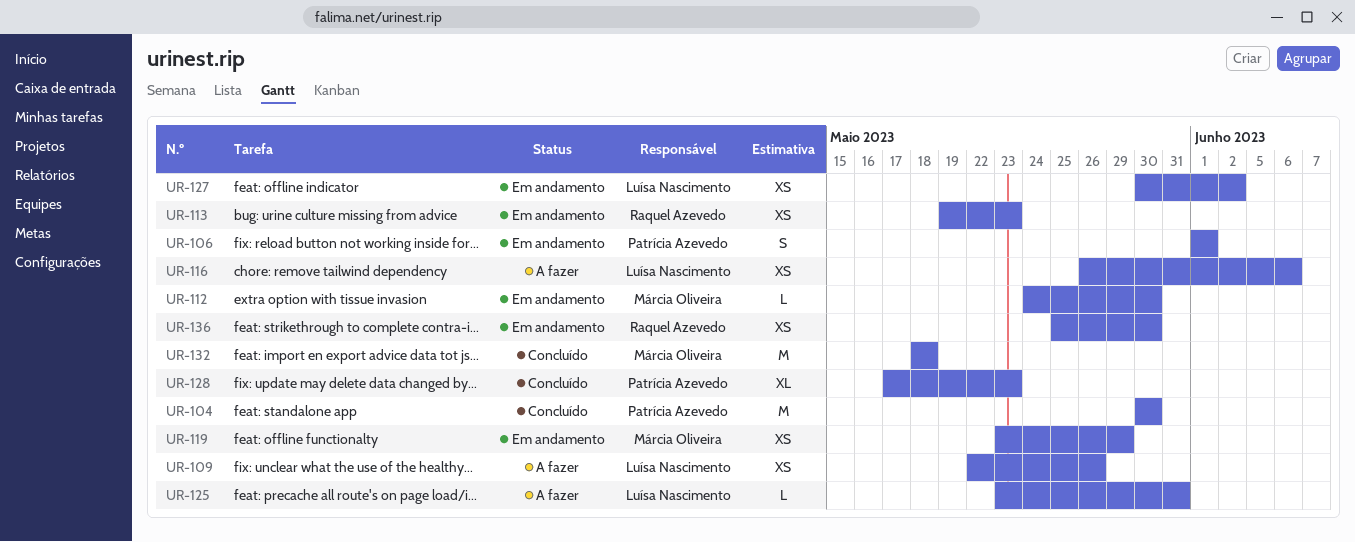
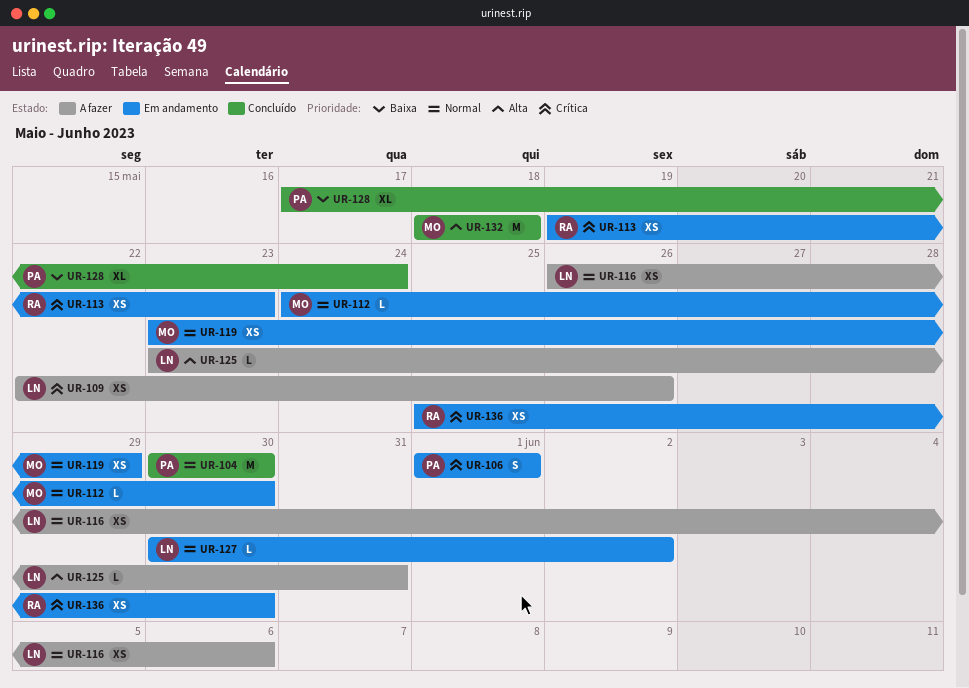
UR-127, estimate: XS -> L
UR-128, due: May 23 -> May 24

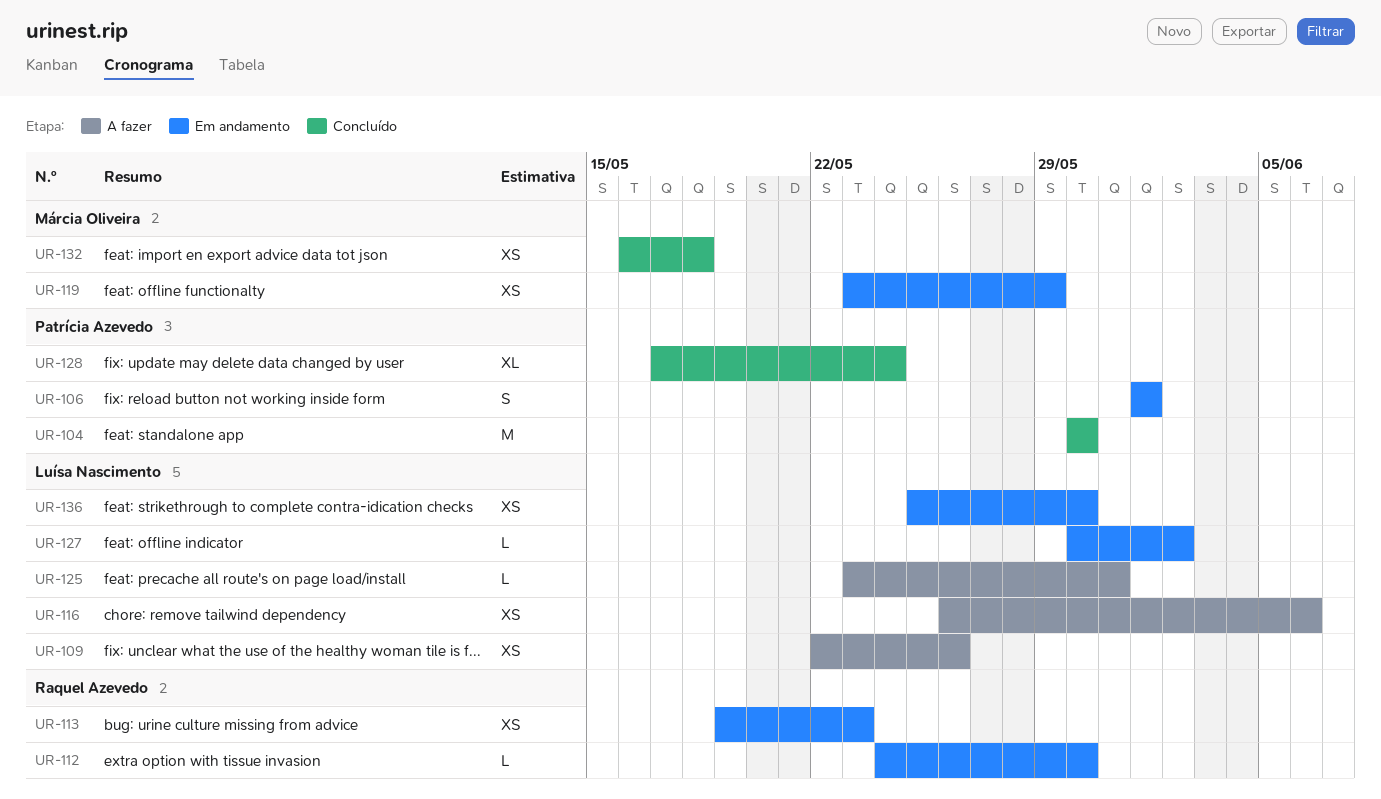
UR-112, owner: Márcia Oliveira -> Raquel Azevedo
UR-132, estimate: M -> XS
UR-132, start: May 18 -> May 16
UR-136, owner: Raquel Azevedo -> Luísa Nascimento

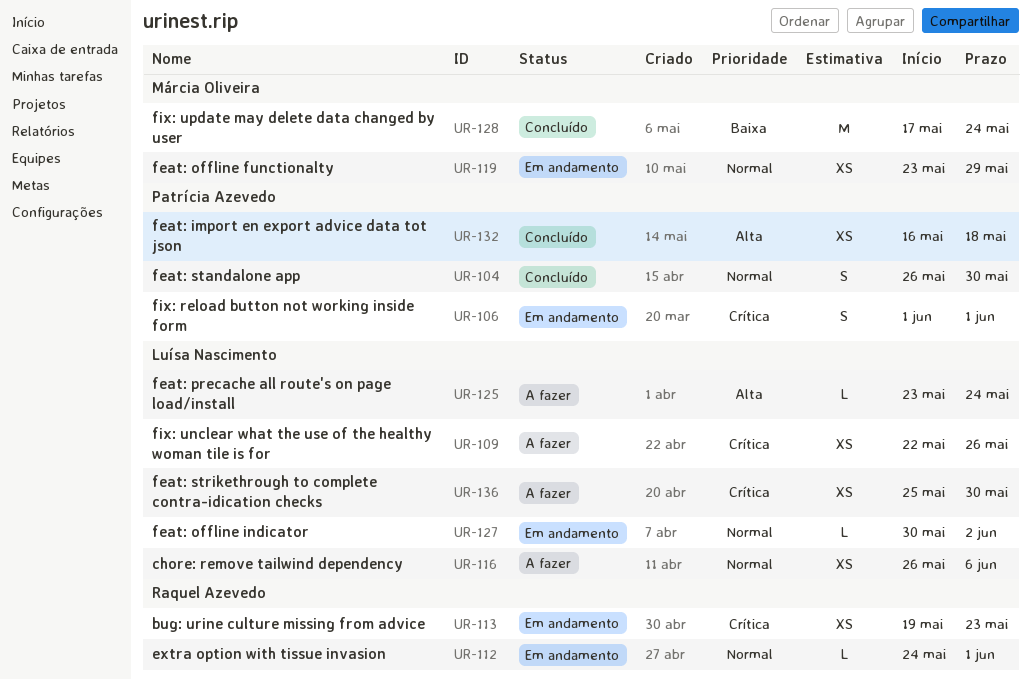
UR-104, estimate: M -> S
UR-104, start: May 30 -> May 26
UR-112, due: May 30 -> Jun 1
UR-125, due: May 31 -> May 24
UR-128, owner: Patrícia Azevedo -> Márcia Oliveira
UR-128, estimate: XL -> M
UR-132, owner: Márcia Oliveira -> Patrícia Azevedo
UR-136, status: Em andamento -> A fazer

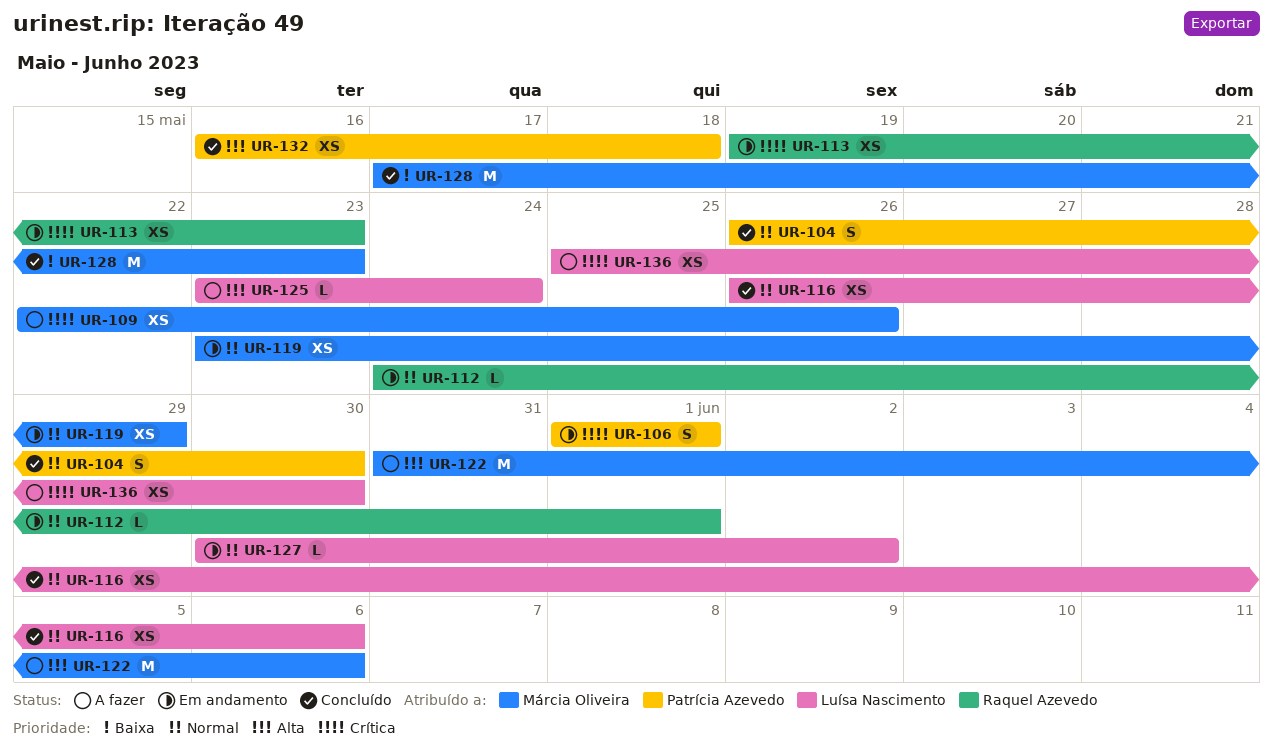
UR-109, owner: Luísa Nascimento -> Márcia Oliveira
UR-116, status: A fazer -> Concluído
UR-122: none -> present
UR-128, due: May 24 -> May 23

